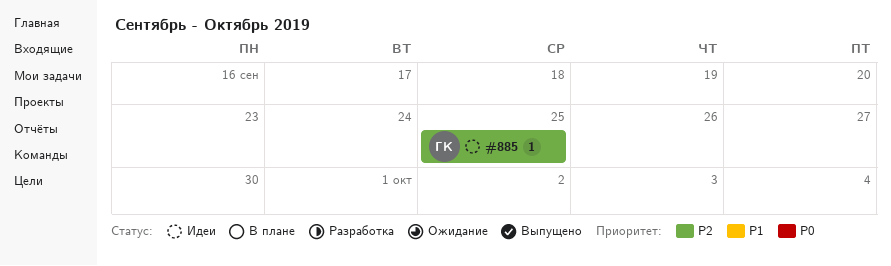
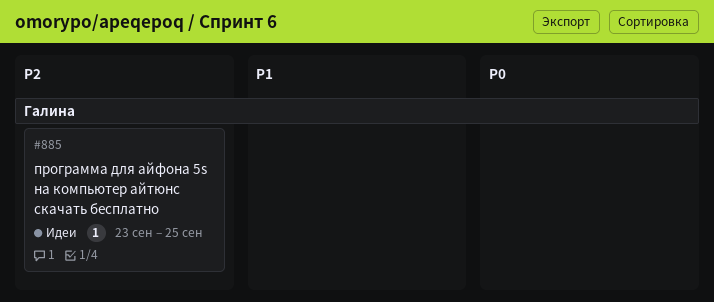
#885, start: Sep 25 -> Sep 23

